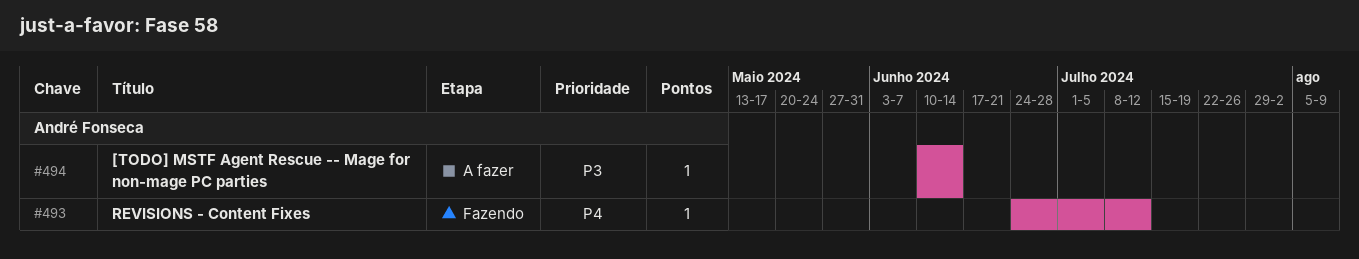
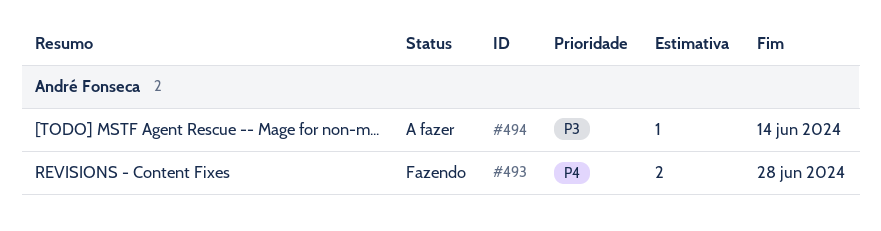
#493, estimate: 1 -> 2
#493, due: Jul 12 -> Jun 28

